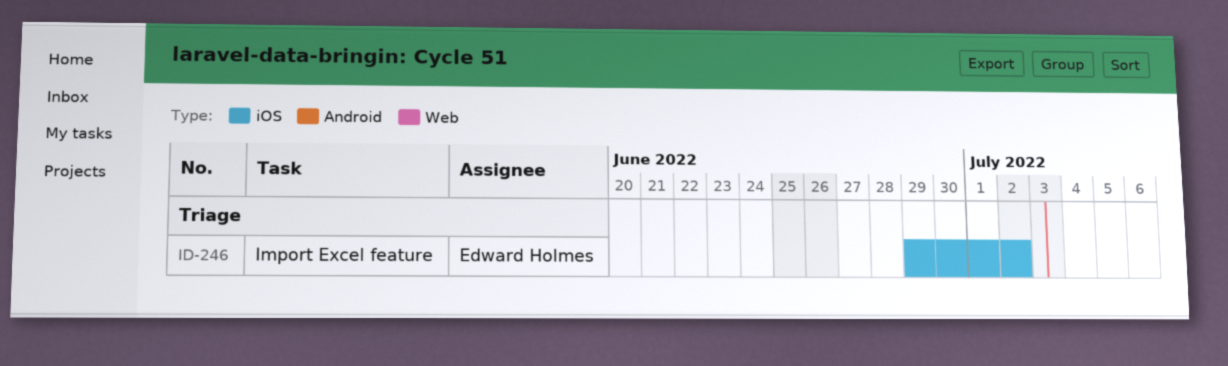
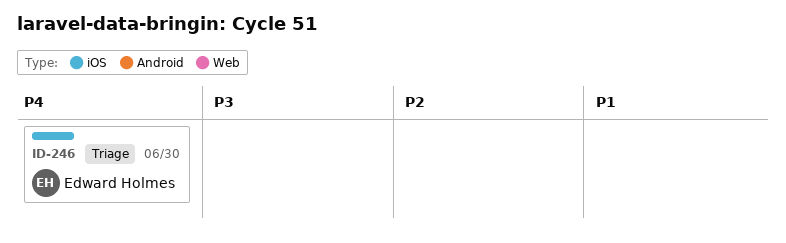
ID-246, due: Jul 2 -> Jun 30

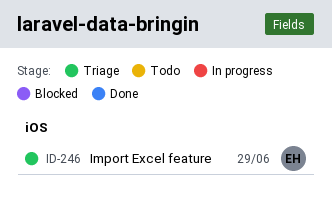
ID-246, due: Jun 30 -> Jun 29

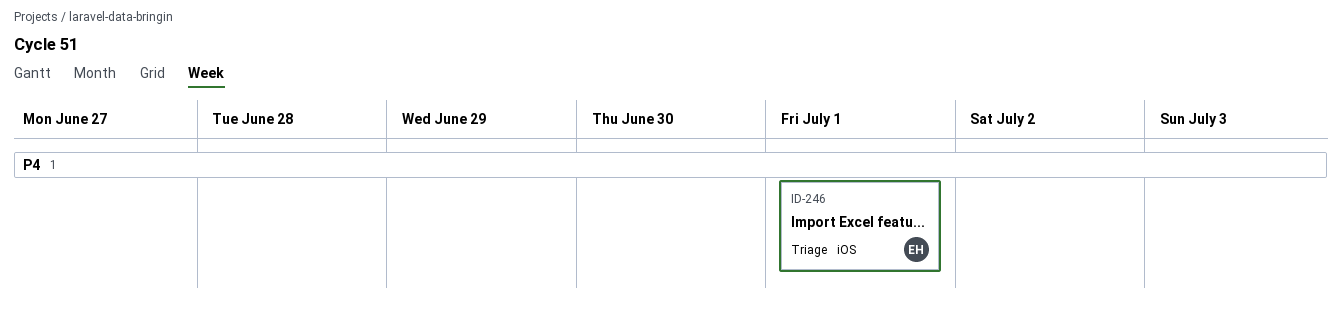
ID-246, due: Jun 29 -> Jul 1

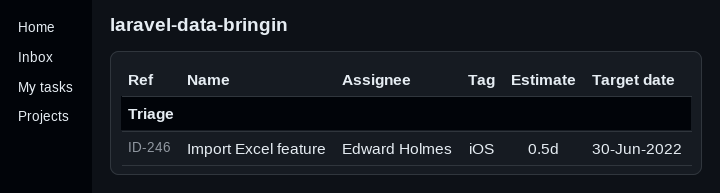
ID-246, due: Jul 1 -> Jun 30

